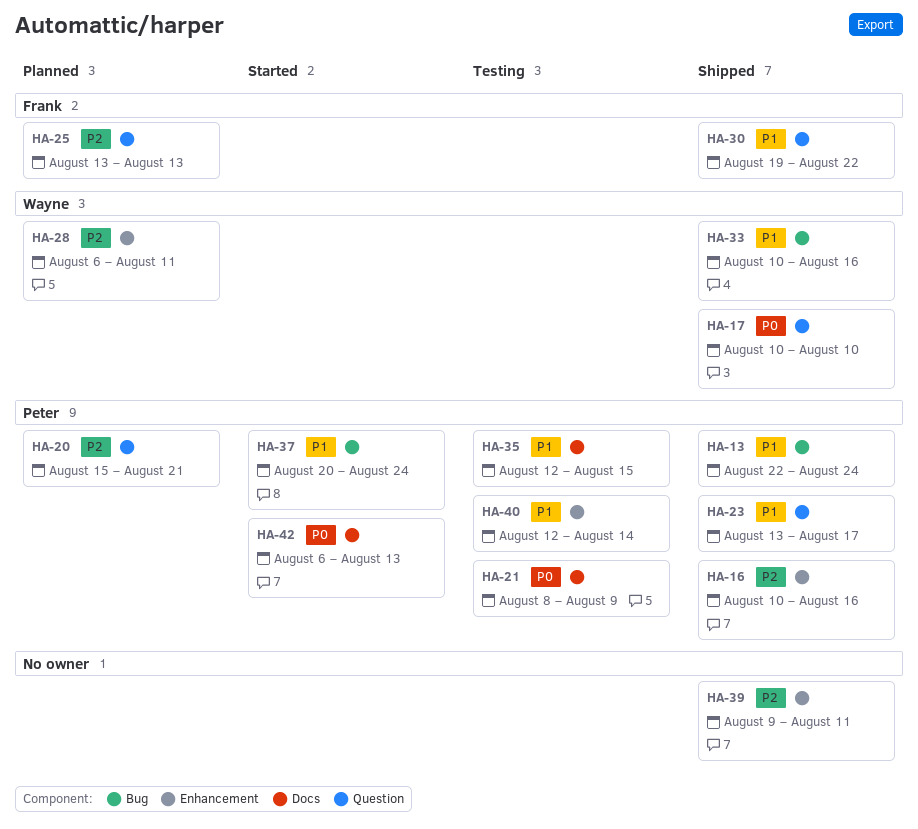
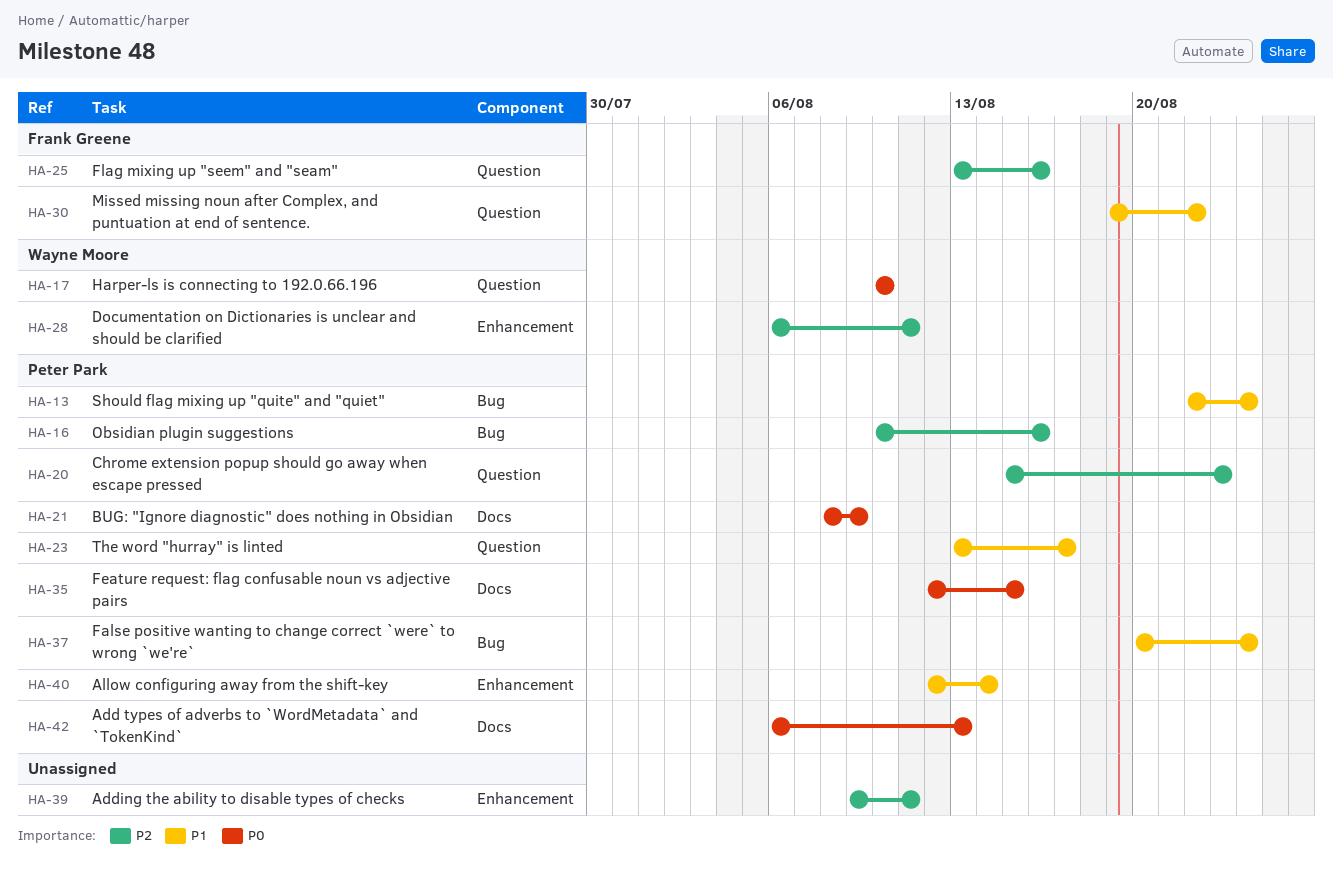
HA-16, label: Enhancement -> Bug
HA-20, due: Aug 21 -> Aug 23
HA-25, due: Aug 13 -> Aug 16
HA-33: present -> none
HA-35, priority: P1 -> P0

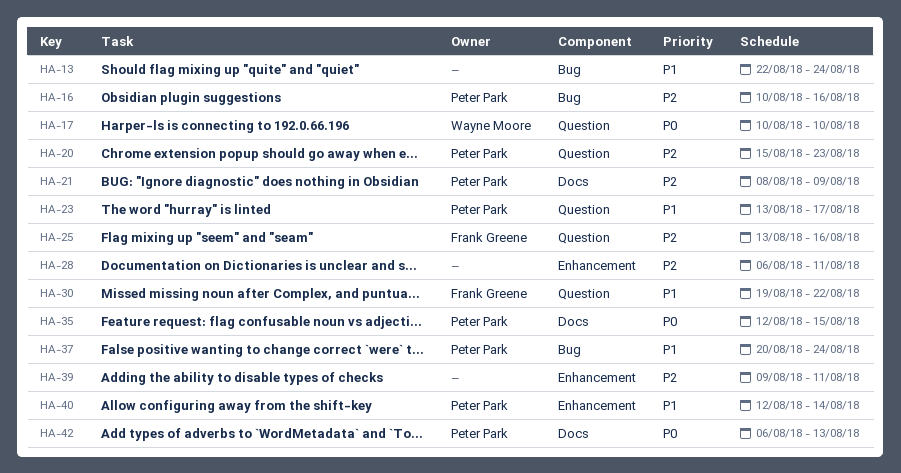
HA-13, owner: Peter Park -> none
HA-21, priority: P0 -> P2
HA-28, owner: Wayne Moore -> none

